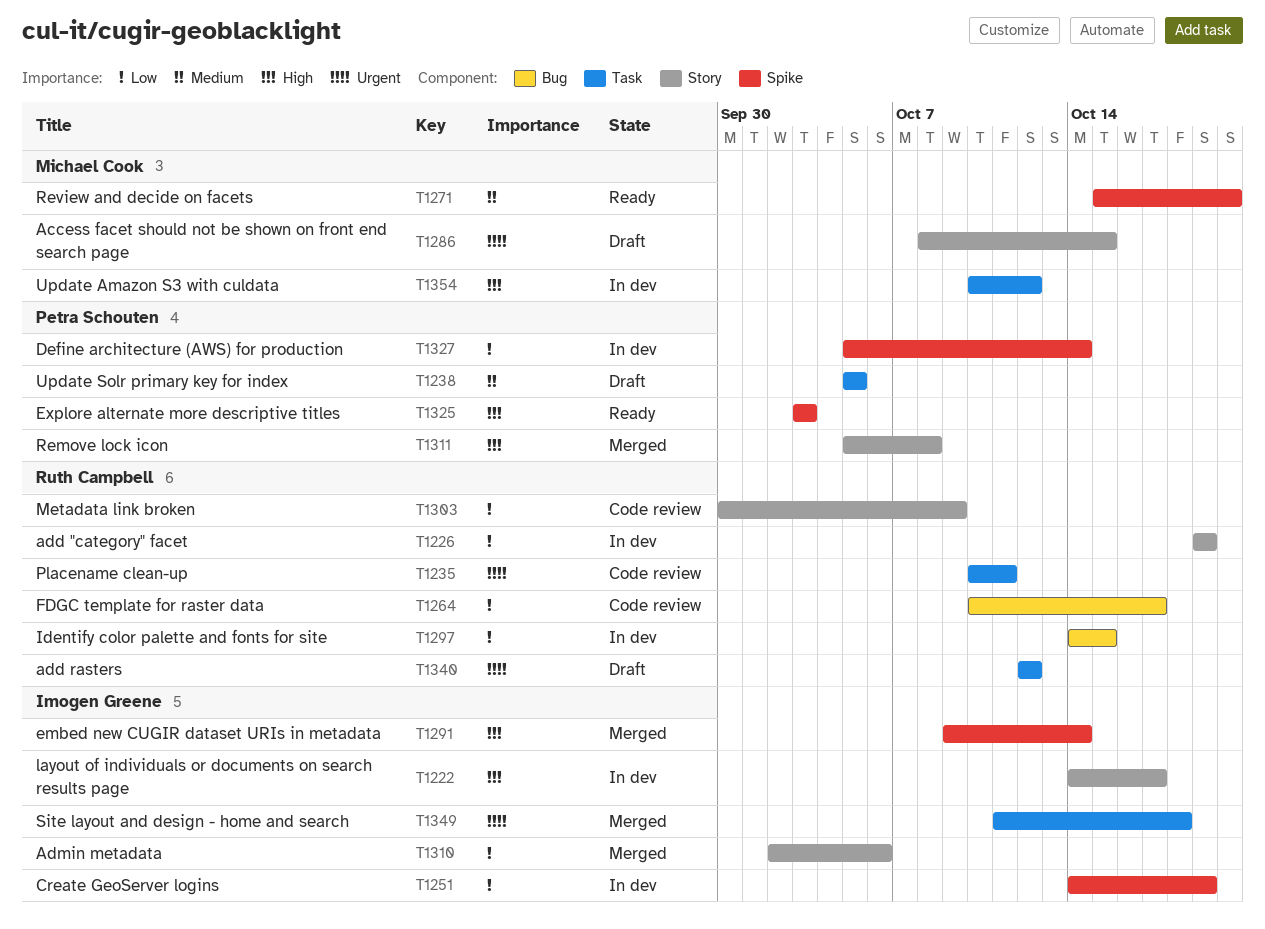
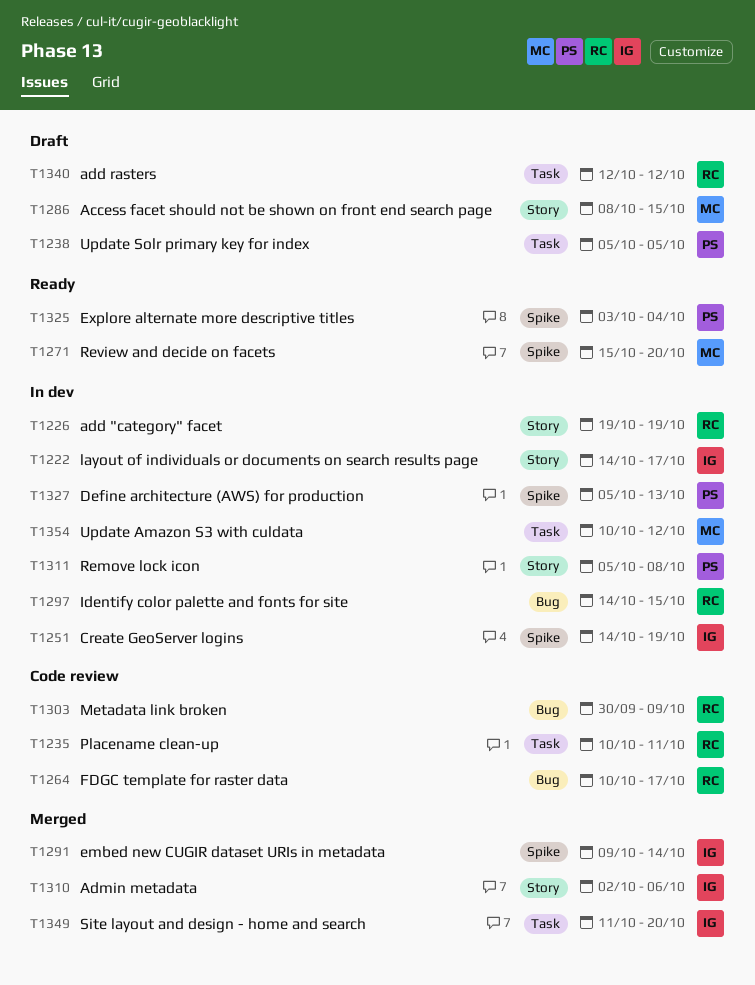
T1303, label: Story -> Bug
T1311, status: Merged -> In dev
T1325, due: Oct 3 -> Oct 4
T1327, due: Oct 14 -> Oct 13
T1349, due: Oct 18 -> Oct 20

